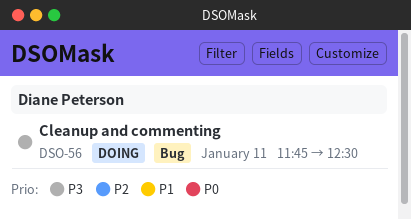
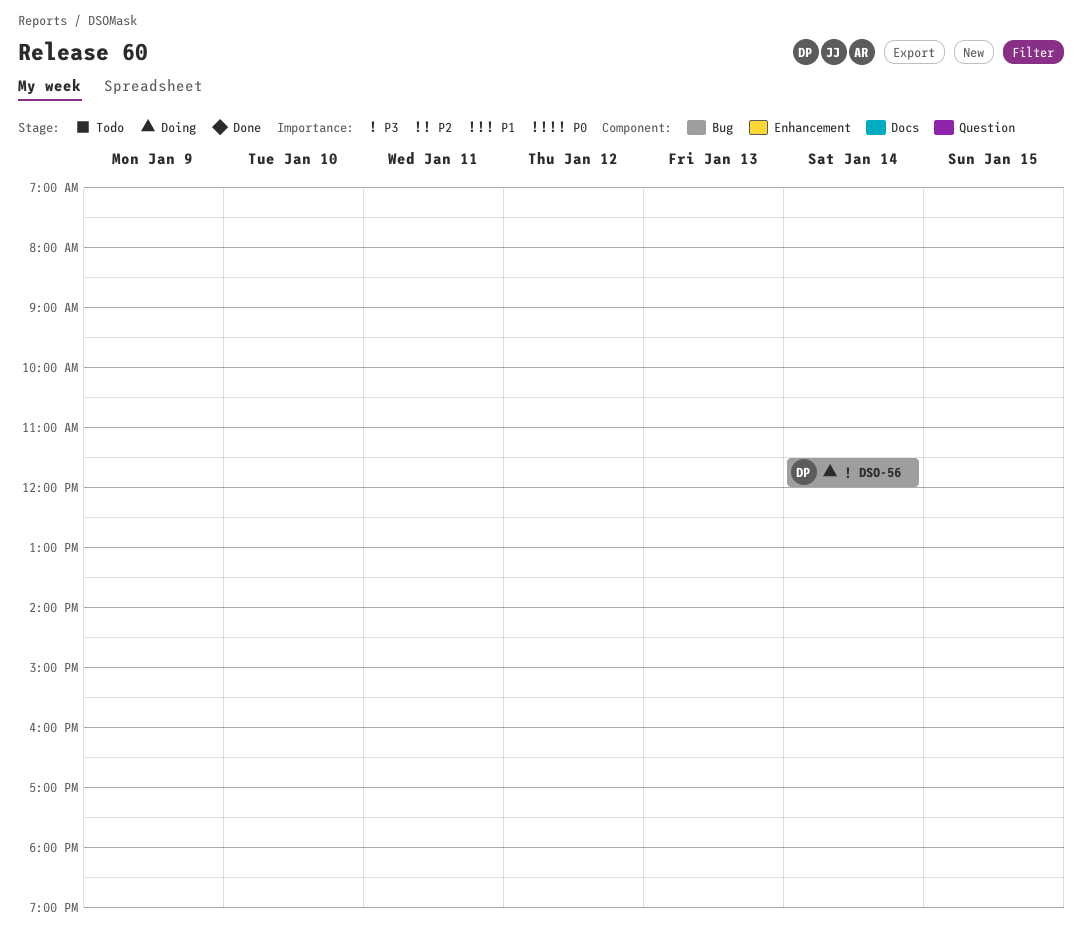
DSO-56, day: Jan 11 -> Jan 14
DSO-56, begins: 11:45 -> 11:30
DSO-56, ends: 12:30 -> 12:00

